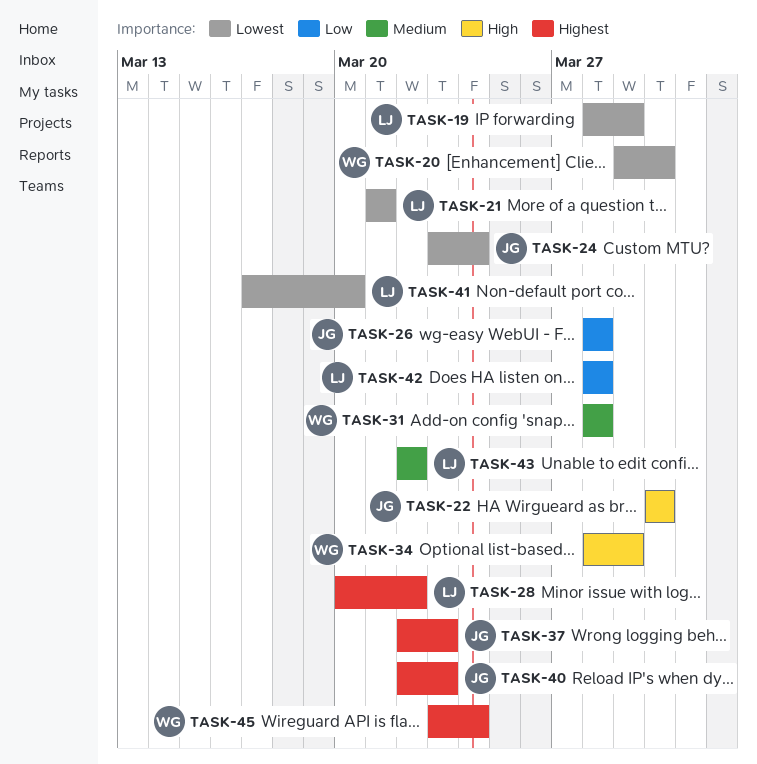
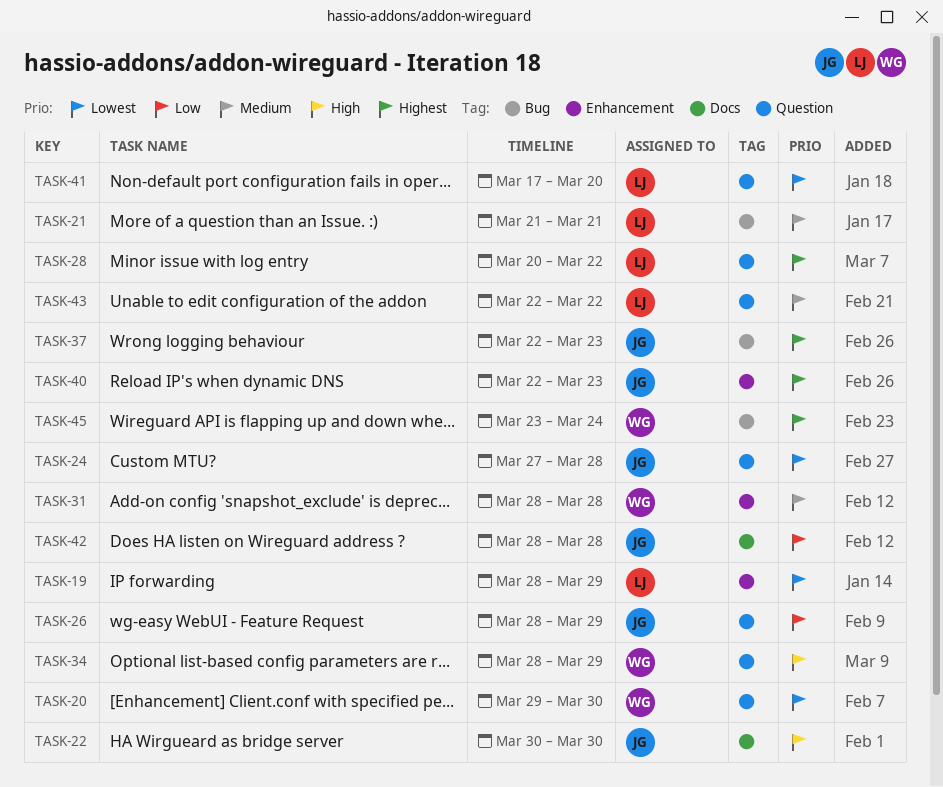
TASK-21, priority: Lowest -> Medium
TASK-24, start: Mar 23 -> Mar 27
TASK-24, due: Mar 24 -> Mar 28
TASK-26, due: Mar 28 -> Mar 29
TASK-42, owner: LJ -> JG

